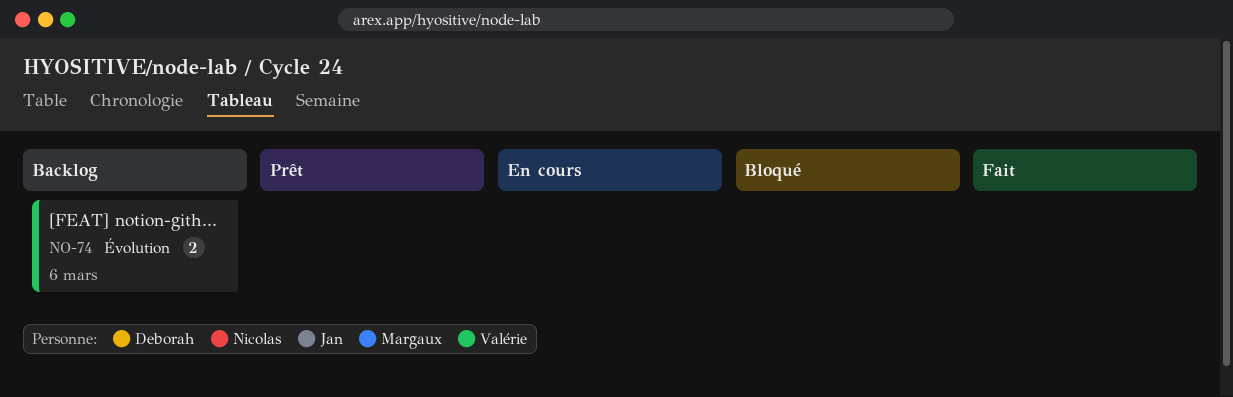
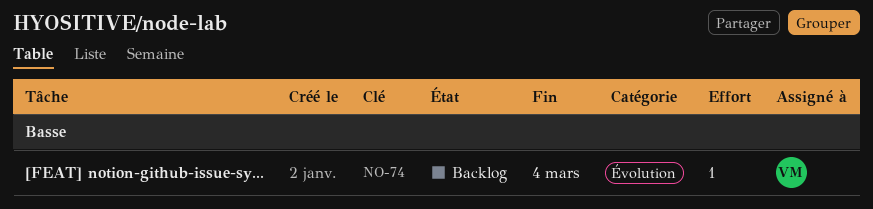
NO-74, estimate: 2 -> 1
NO-74, due: Mar 6 -> Mar 4

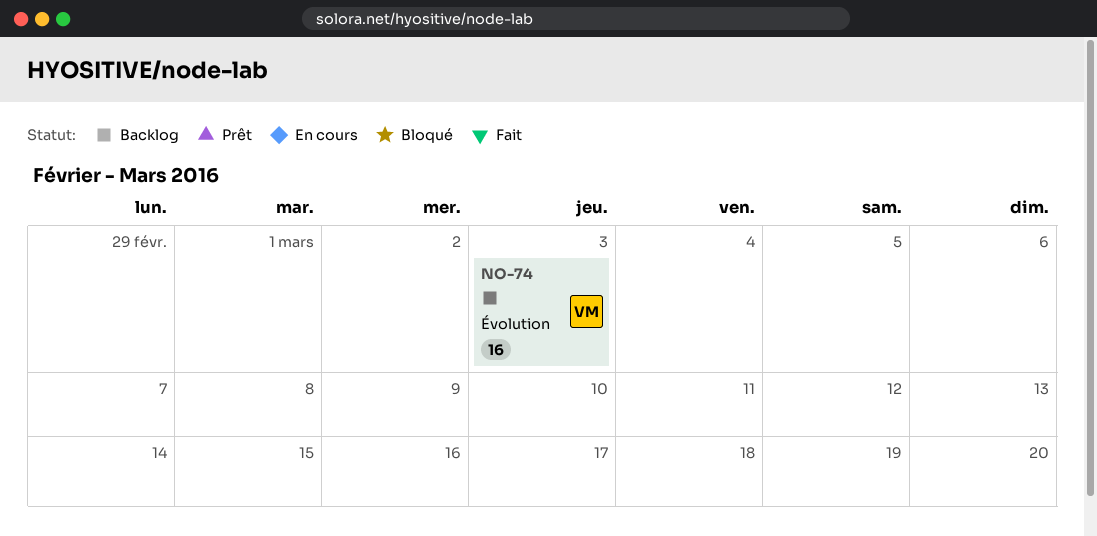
NO-74, estimate: 1 -> 16
NO-74, due: Mar 4 -> Mar 3

